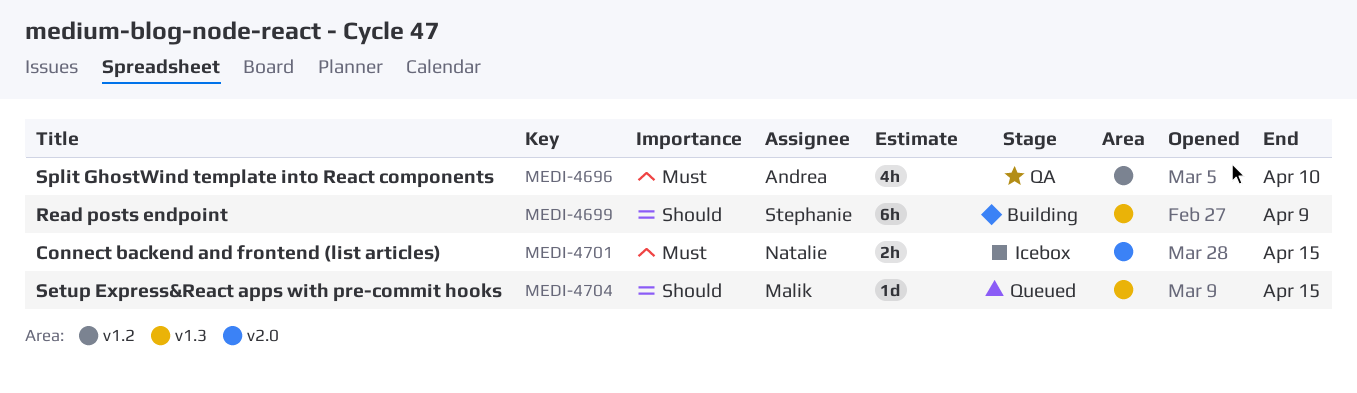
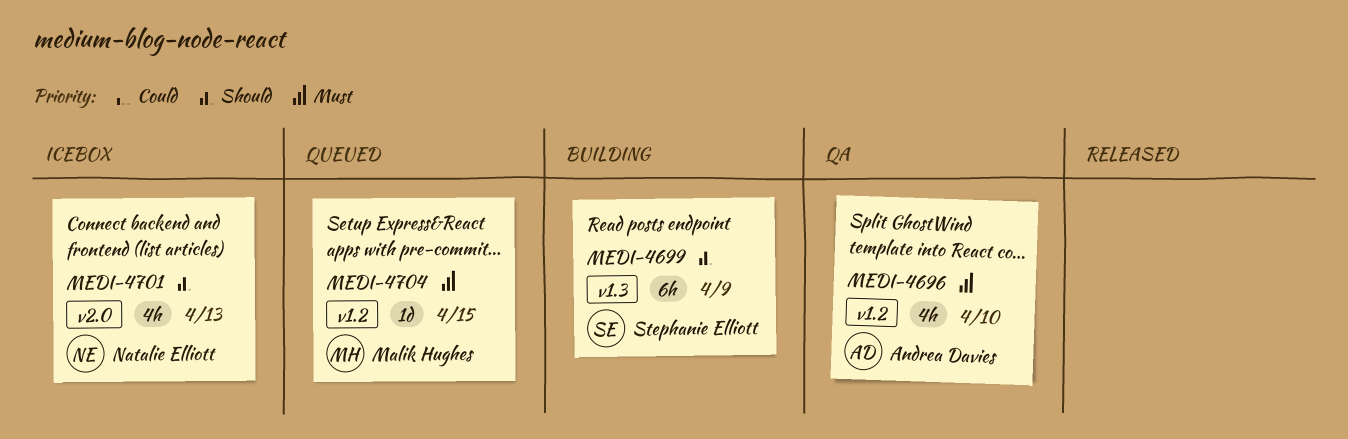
MEDI-4701, priority: Must -> Should
MEDI-4701, estimate: 2h -> 4h
MEDI-4701, due: Apr 15 -> Apr 13
MEDI-4704, priority: Should -> Must
MEDI-4704, label: v1.3 -> v1.2

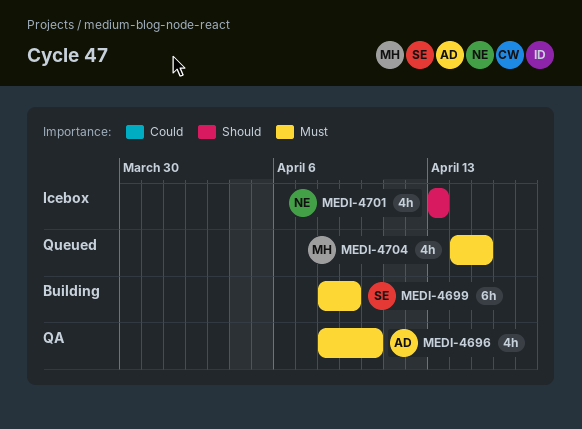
MEDI-4699, priority: Should -> Must
MEDI-4704, estimate: 1d -> 4h

